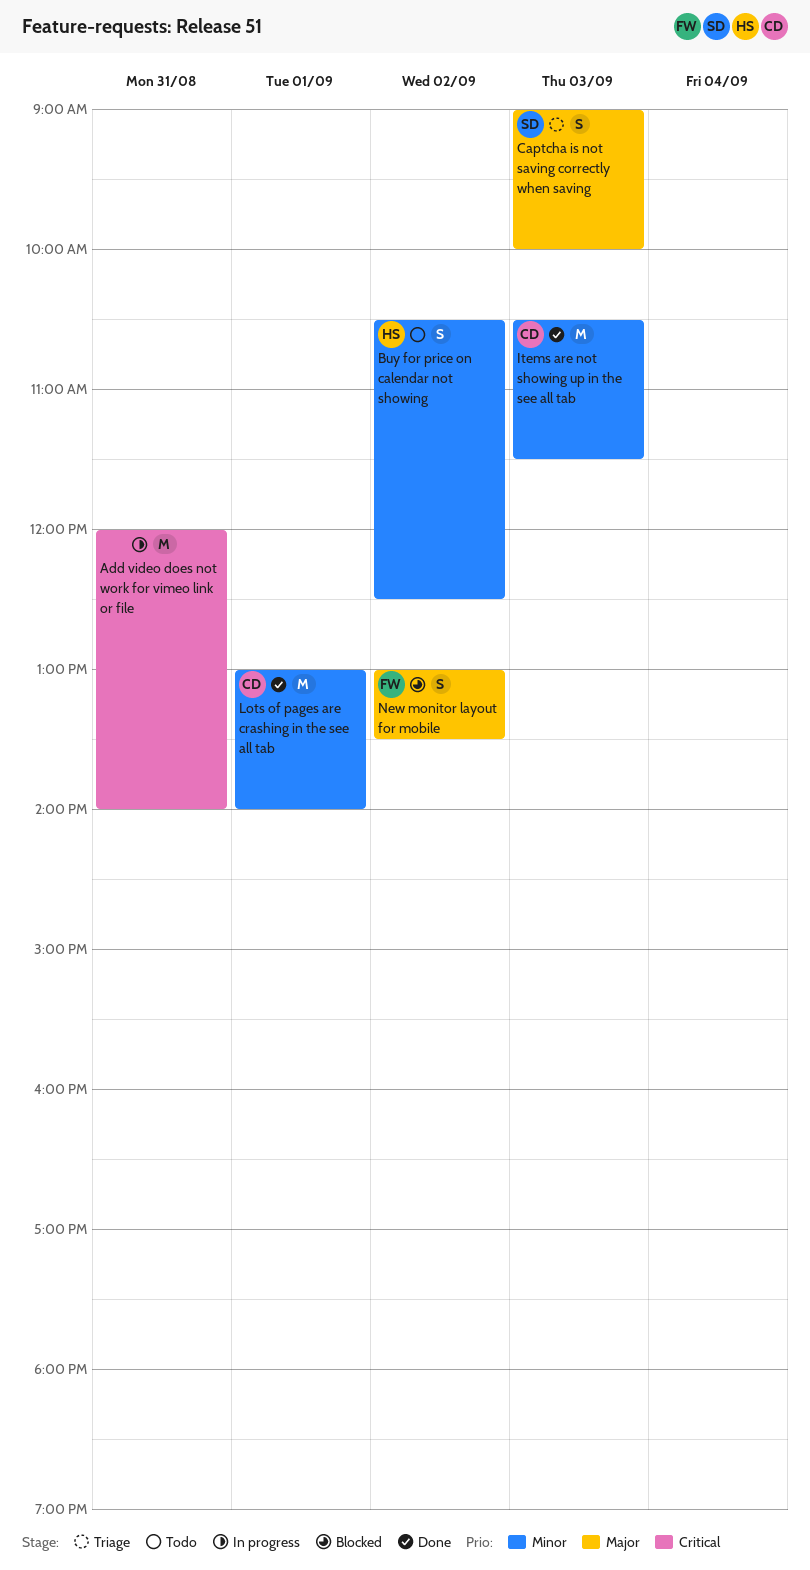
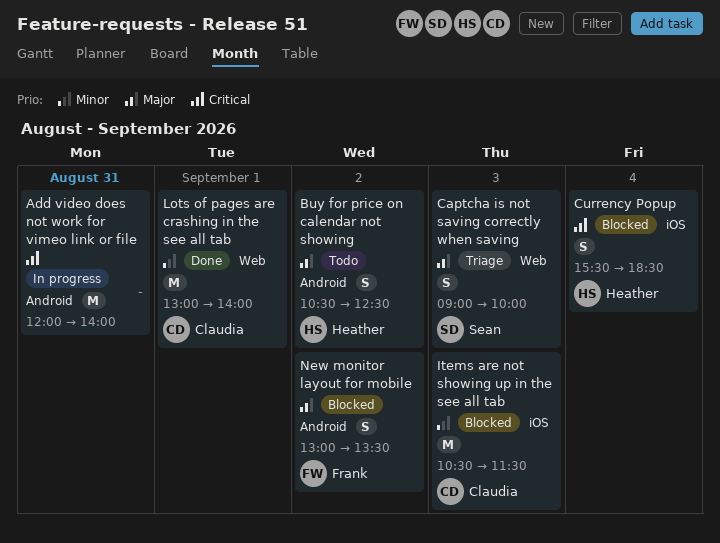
Buy for price on calendar not showing, priority: Minor -> Major
Currency Popup: none -> present
Items are not showing up in the see all tab, status: Done -> Blocked

